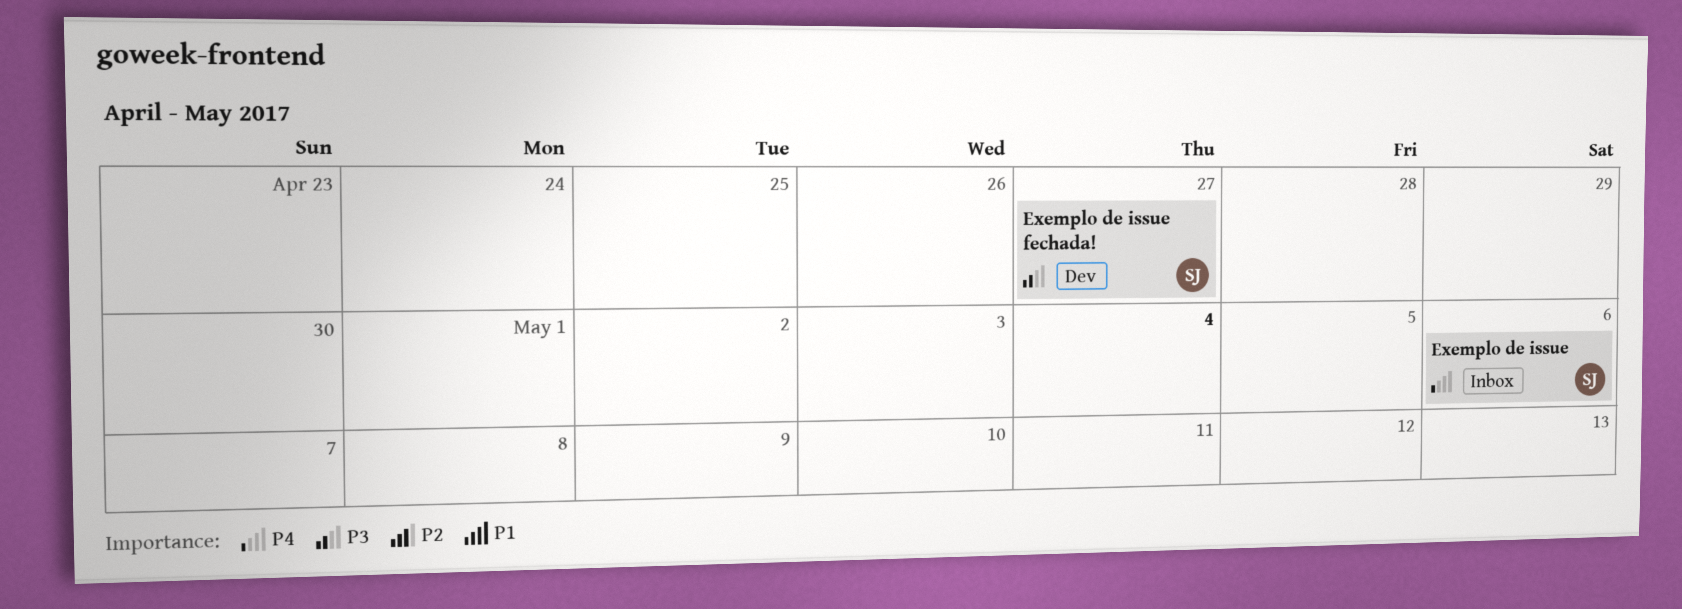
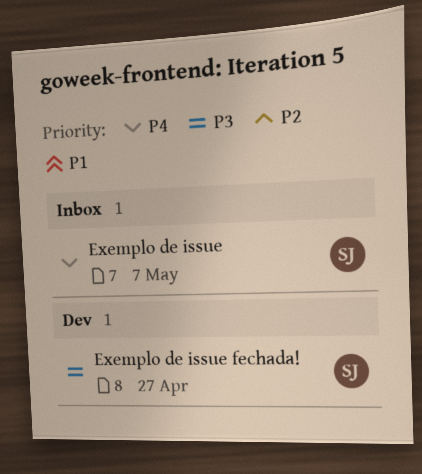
Exemplo de issue, due: May 6 -> May 7

